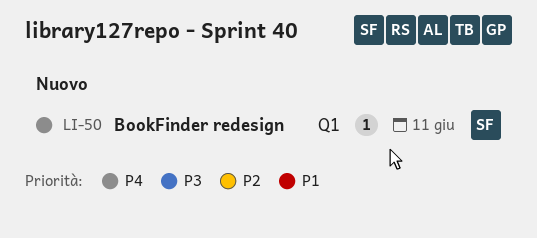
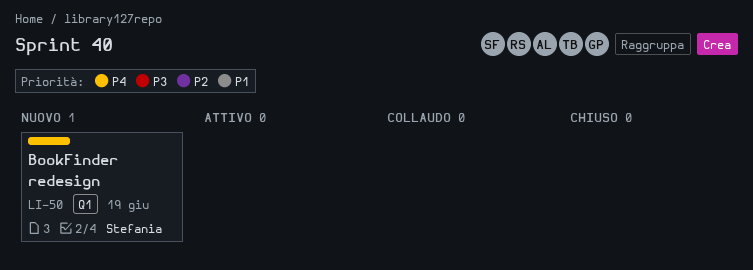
LI-50, due: Jun 11 -> Jun 19

